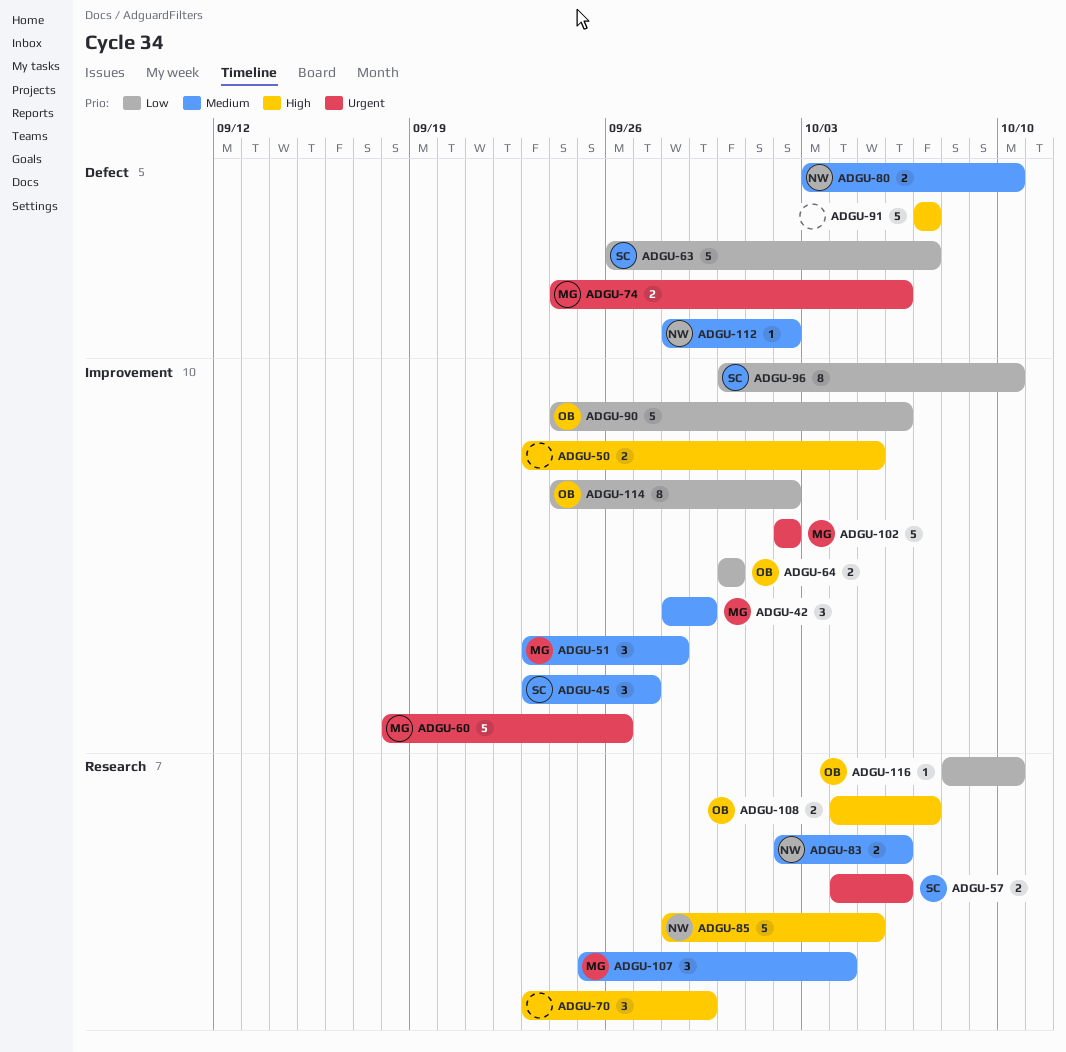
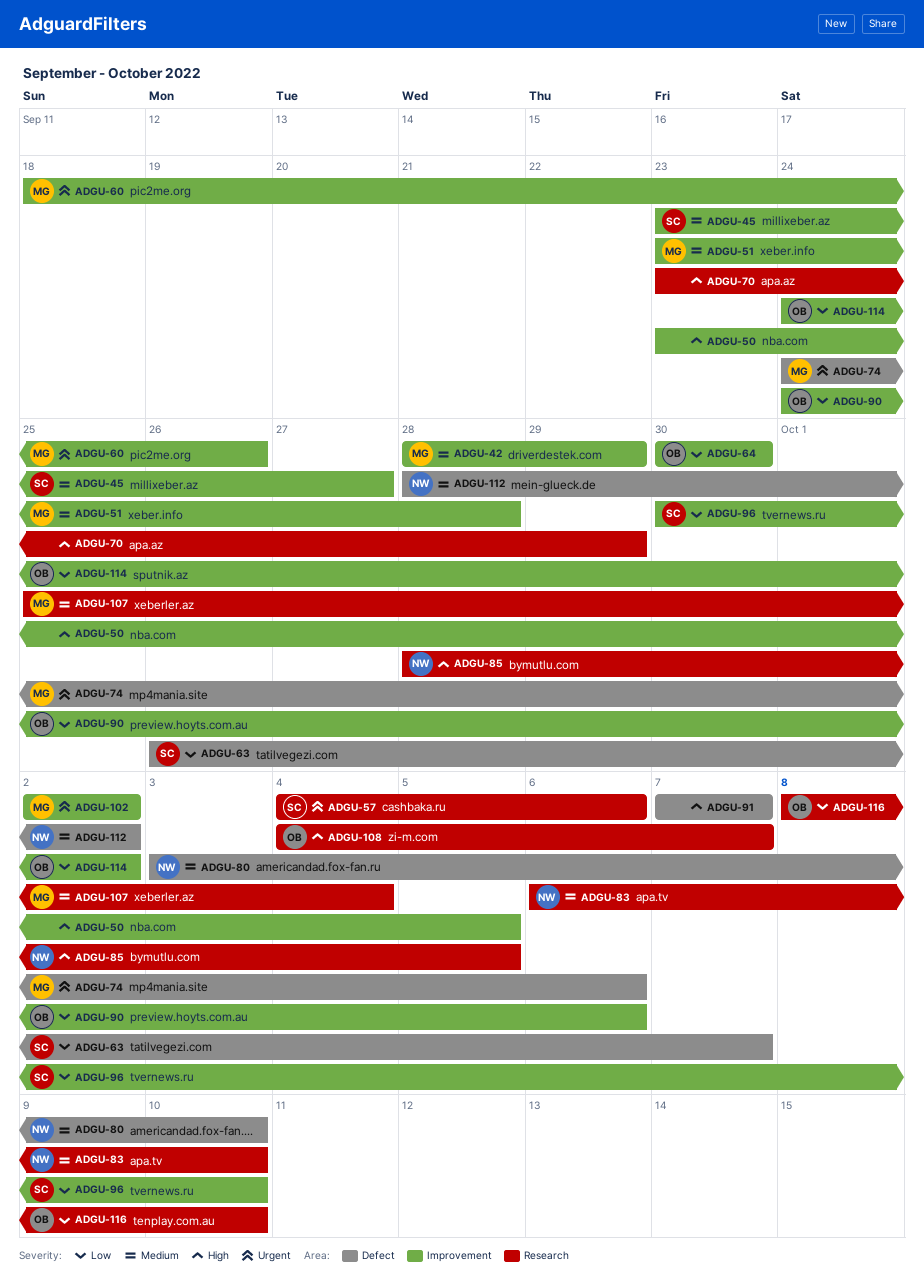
ADGU-83, start: Oct 2 -> Oct 6
ADGU-83, due: Oct 6 -> Oct 10

